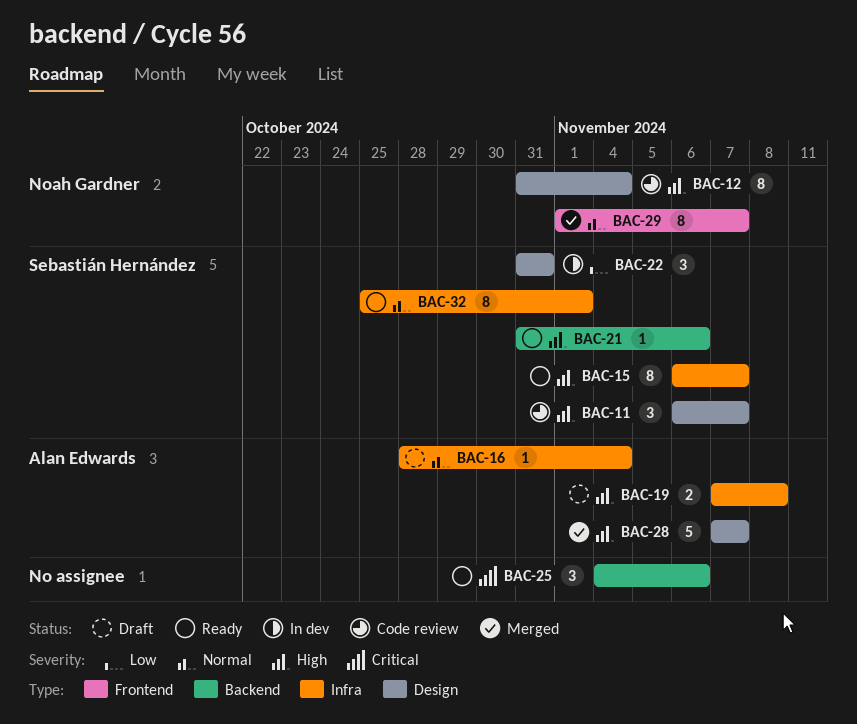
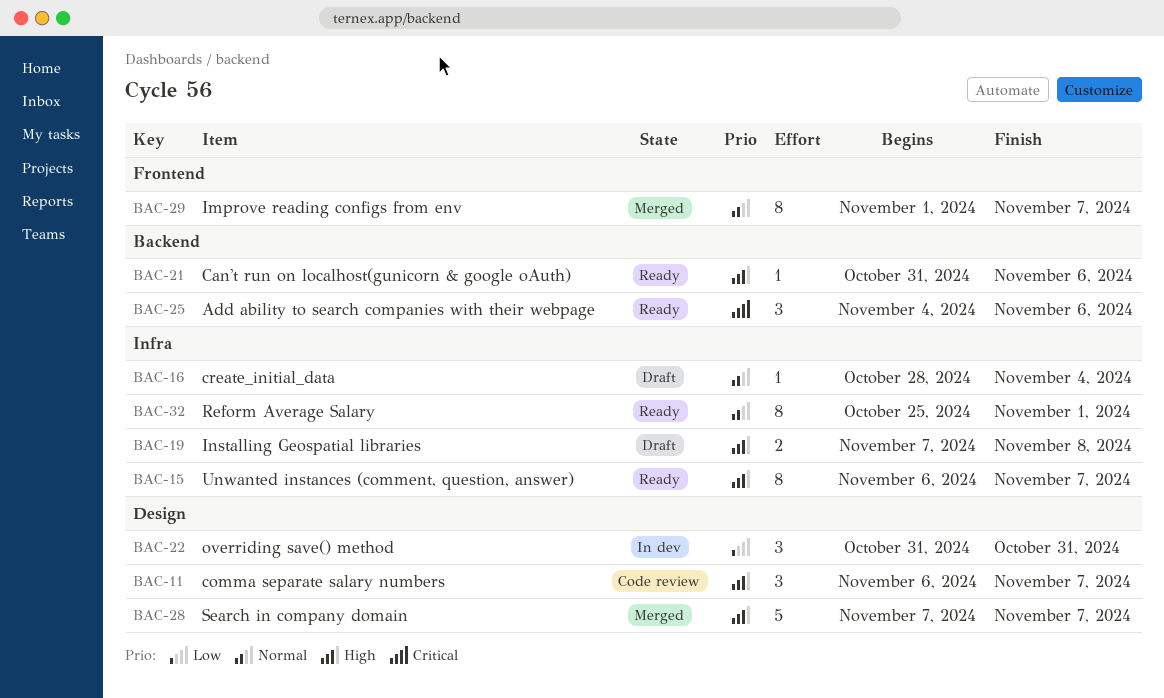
BAC-12: present -> none

